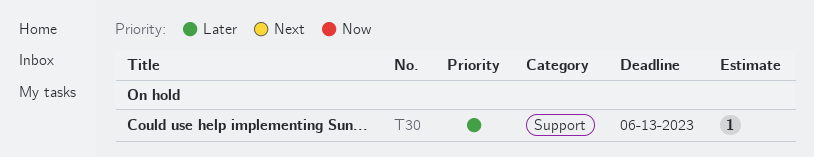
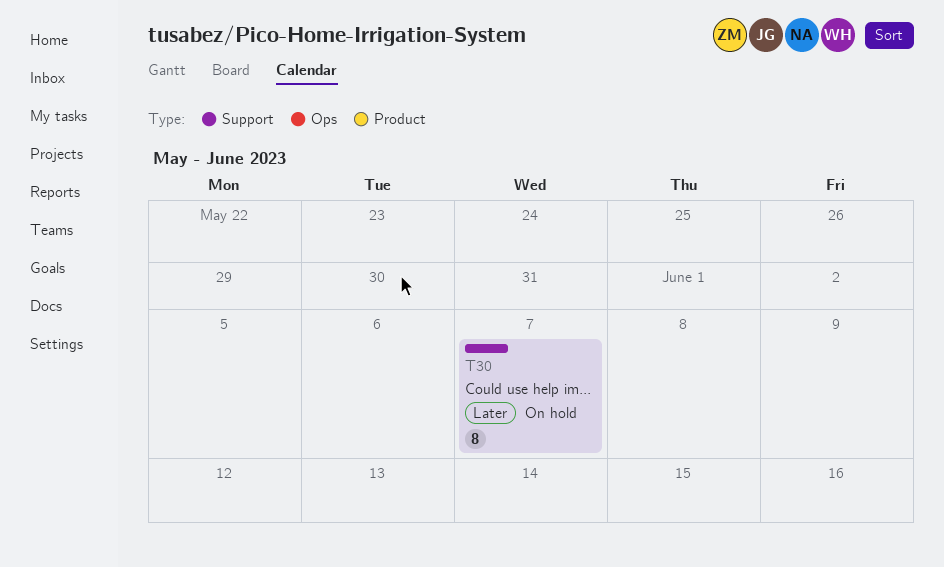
T30, estimate: 1 -> 8
T30, due: Jun 13 -> Jun 7

